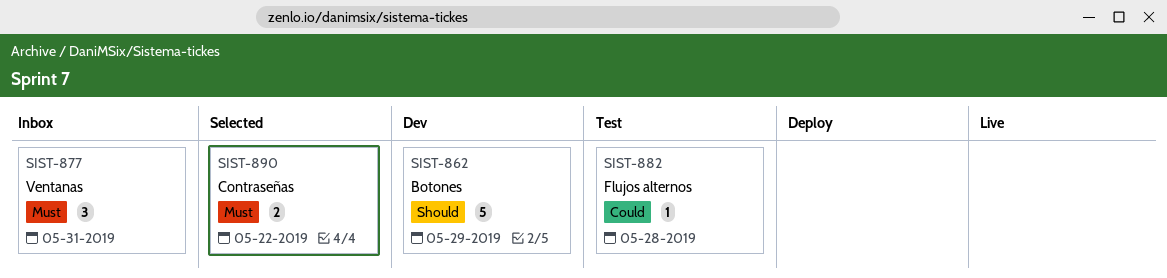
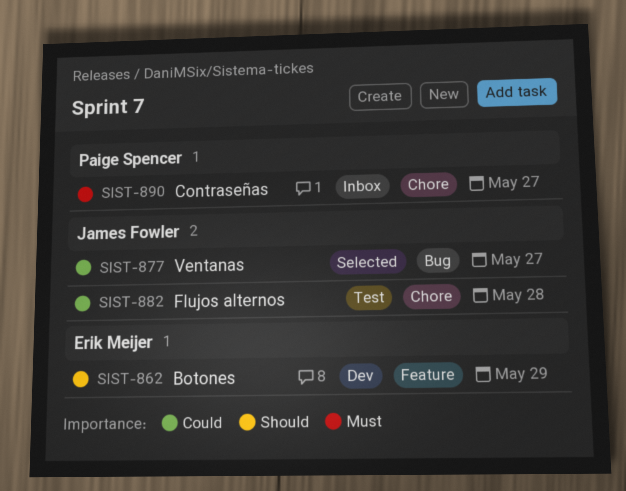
SIST-877, status: Inbox -> Selected
SIST-877, priority: Must -> Could
SIST-877, due: May 31 -> May 27
SIST-890, status: Selected -> Inbox
SIST-890, due: May 22 -> May 27

